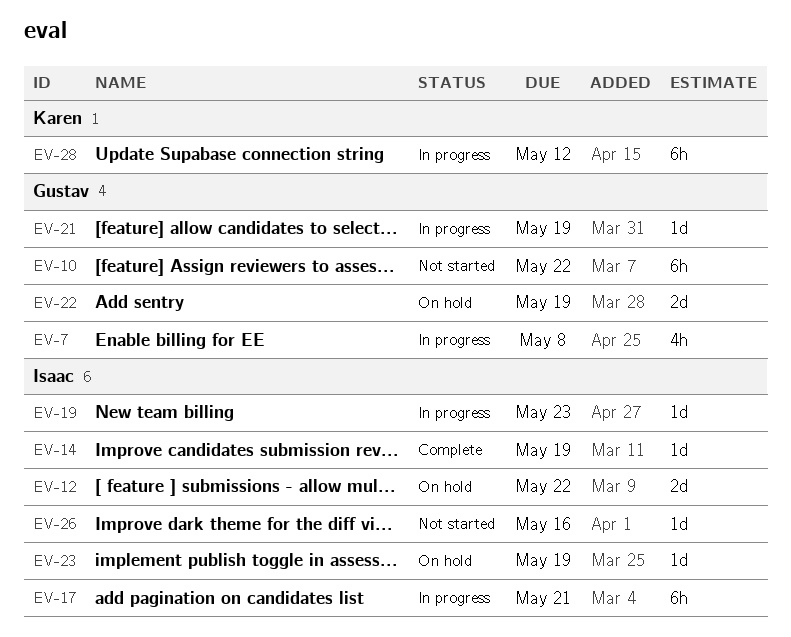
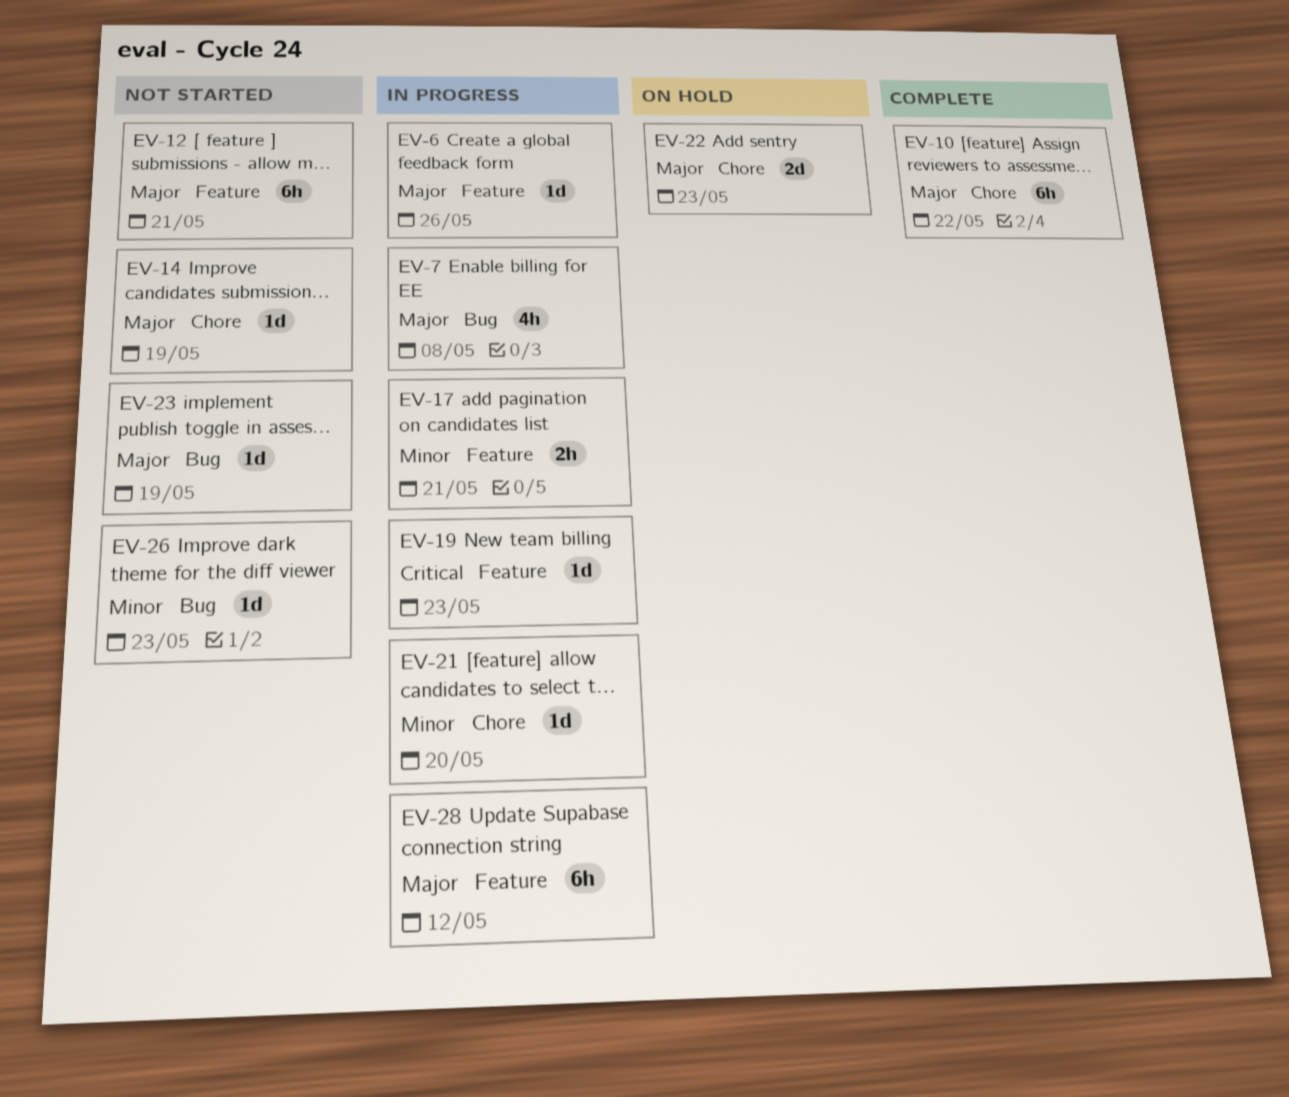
EV-6: none -> present
EV-10, status: Not started -> Complete
EV-12, status: On hold -> Not started
EV-12, estimate: 2d -> 6h
EV-12, due: May 22 -> May 21
EV-14, status: Complete -> Not started
EV-17, estimate: 6h -> 2h
EV-21, due: May 19 -> May 20
EV-22, due: May 19 -> May 23
EV-23, status: On hold -> Not started
EV-26, due: May 16 -> May 23

